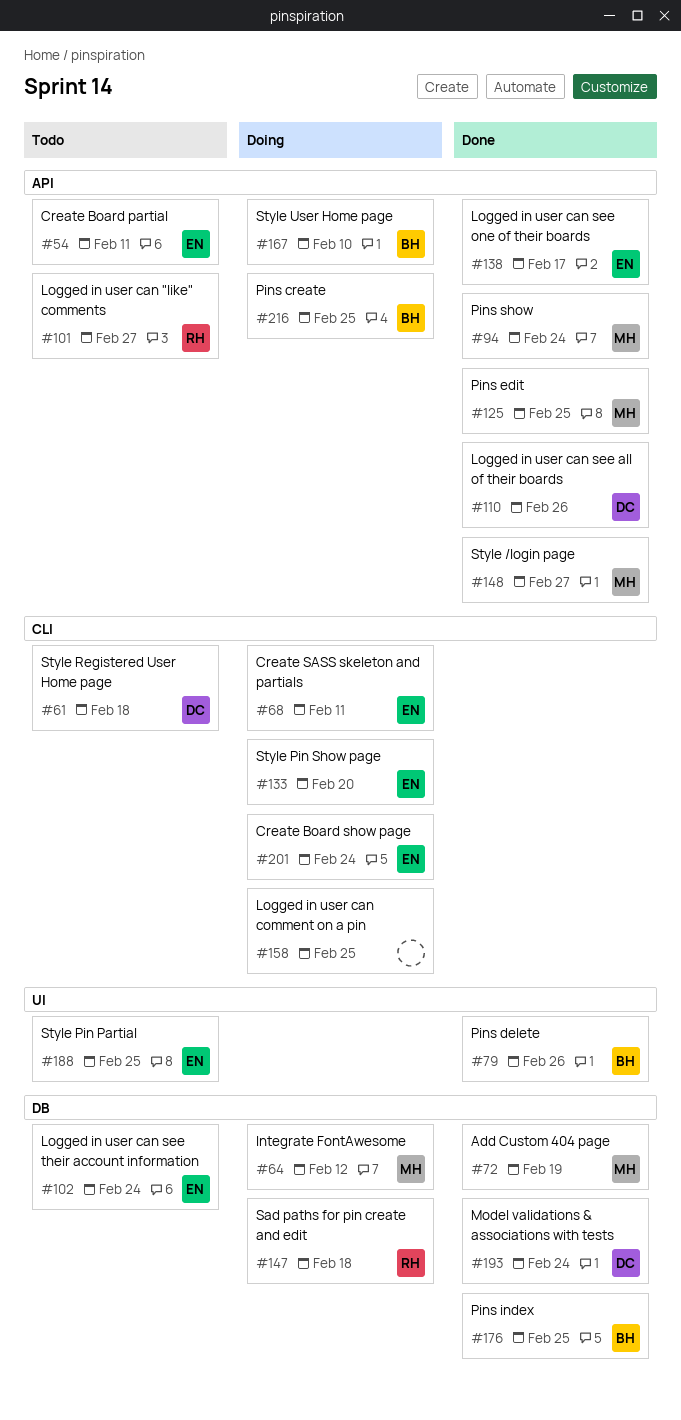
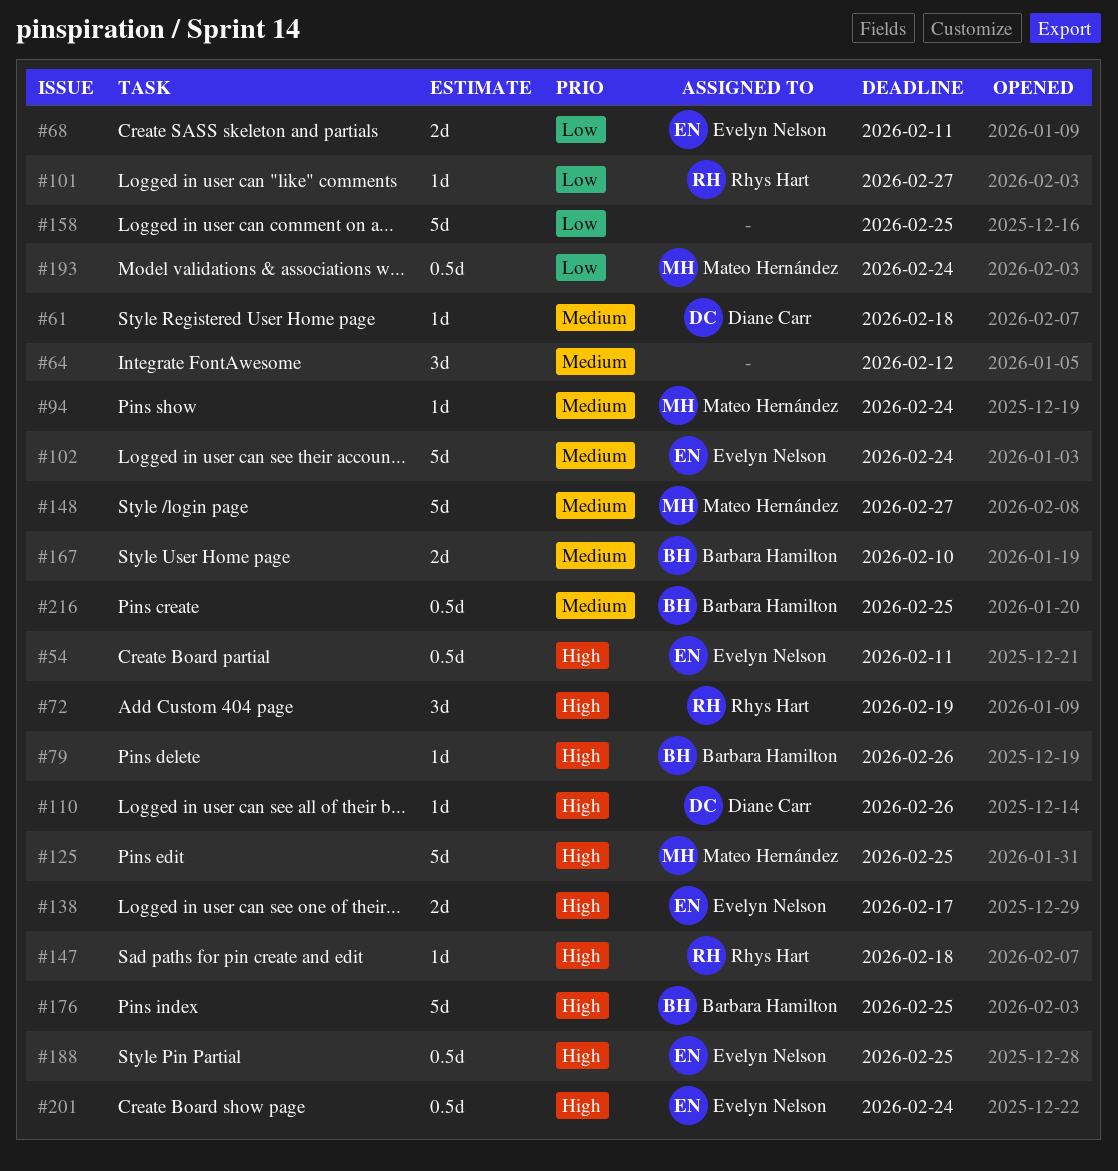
#64, owner: Mateo Hernández -> none
#72, owner: Mateo Hernández -> Rhys Hart
#133: present -> none
#193, owner: Diane Carr -> Mateo Hernández

